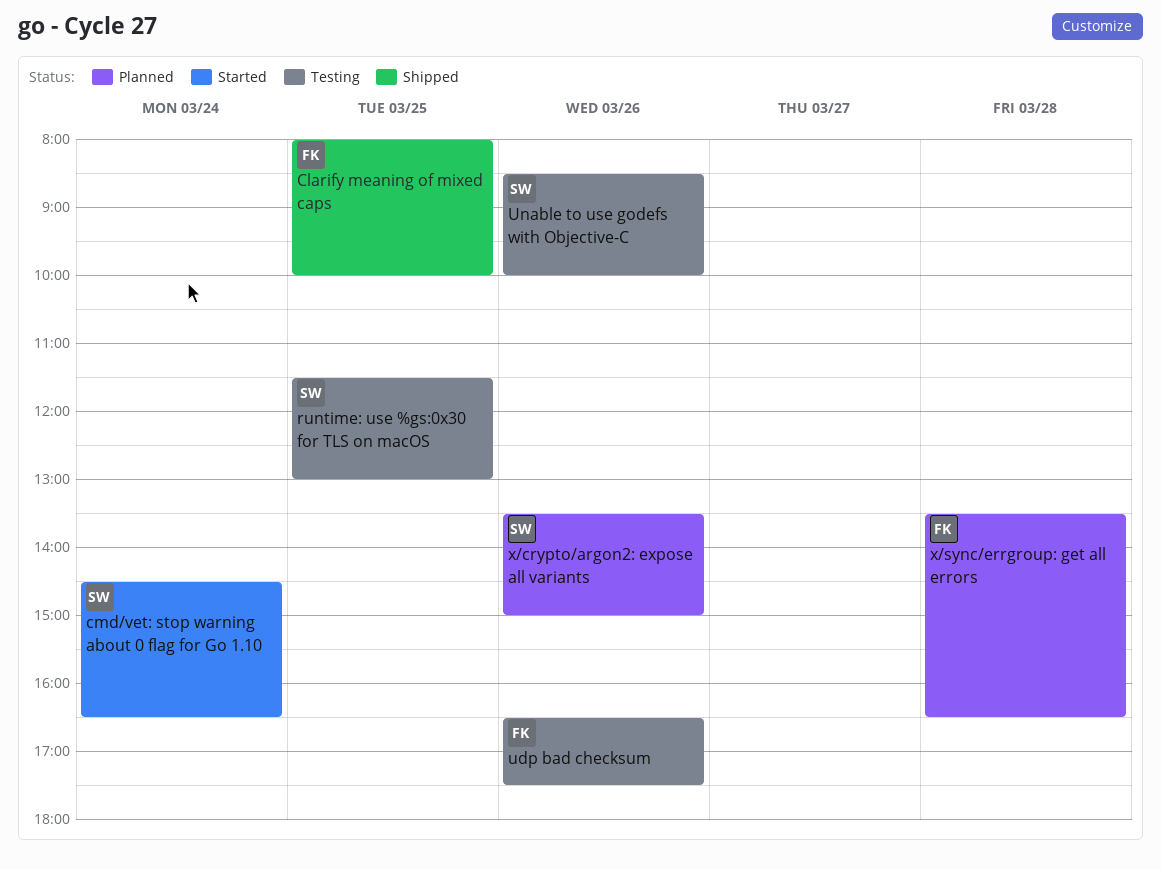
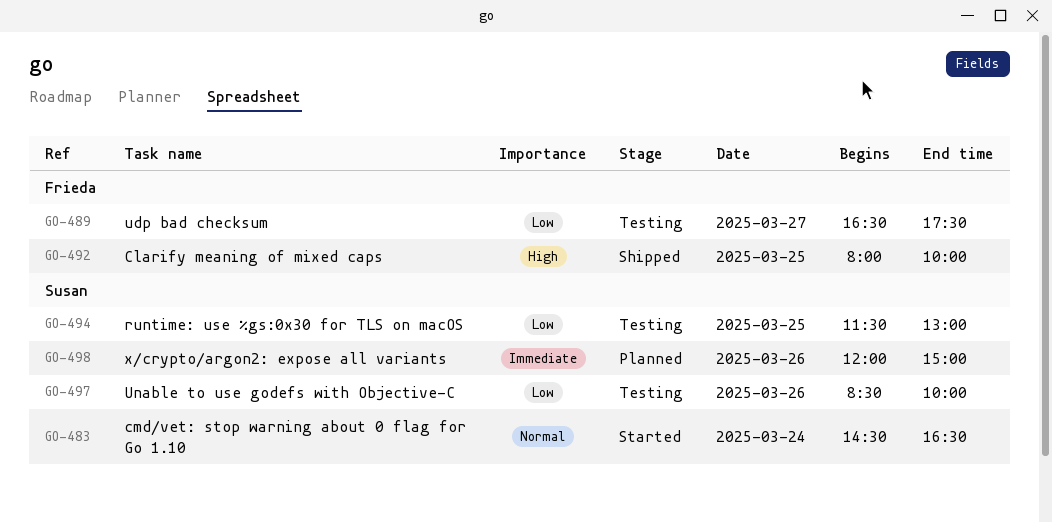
udp bad checksum, day: Mar 26 -> Mar 27
x/crypto/argon2: expose all variants, begins: 13:30 -> 12:00
x/sync/errgroup: get all errors: present -> none

